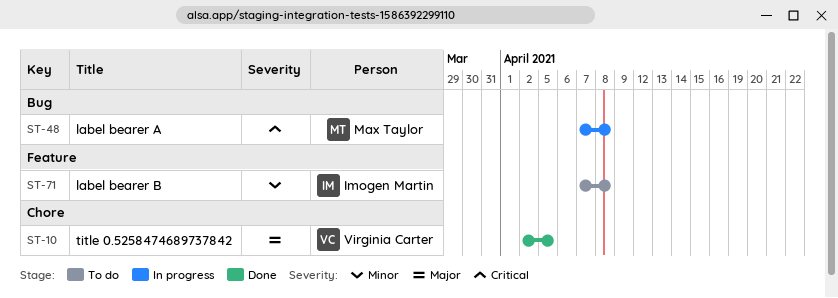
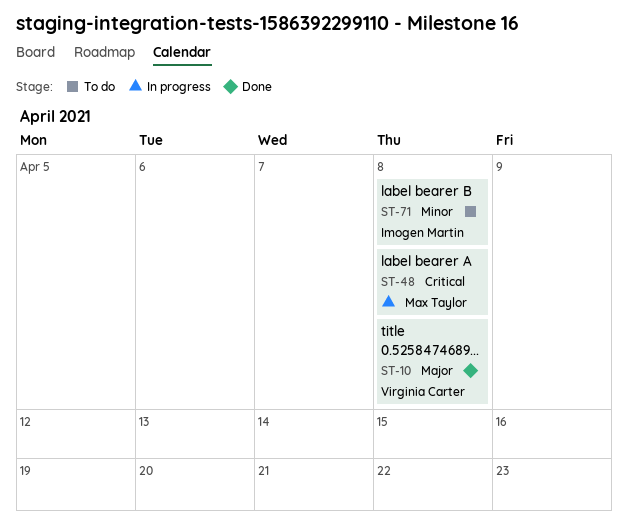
ST-10, due: Apr 5 -> Apr 8

